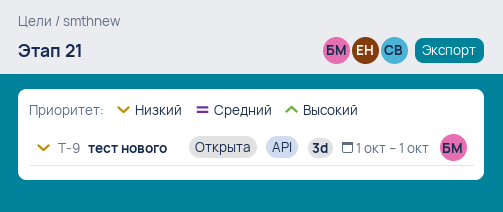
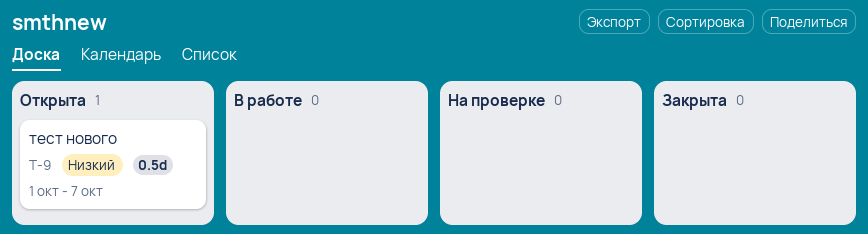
T-9, estimate: 3d -> 0.5d
T-9, due: Oct 1 -> Oct 7

